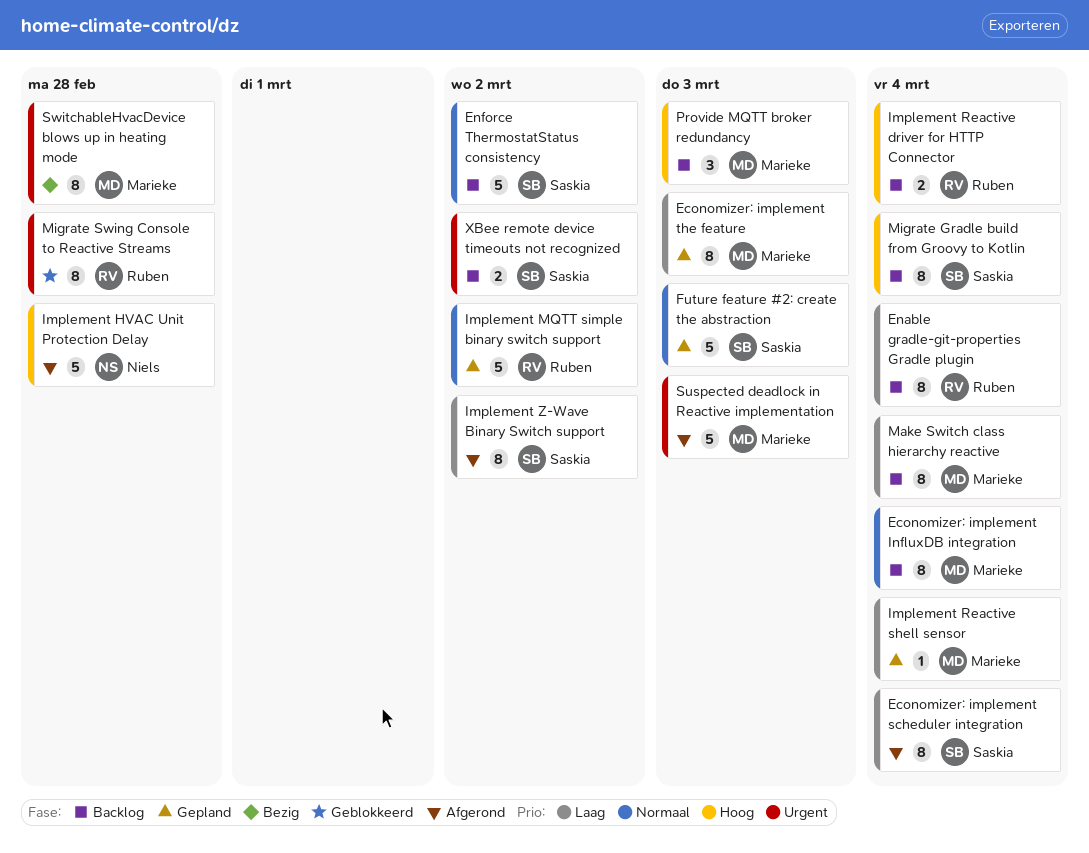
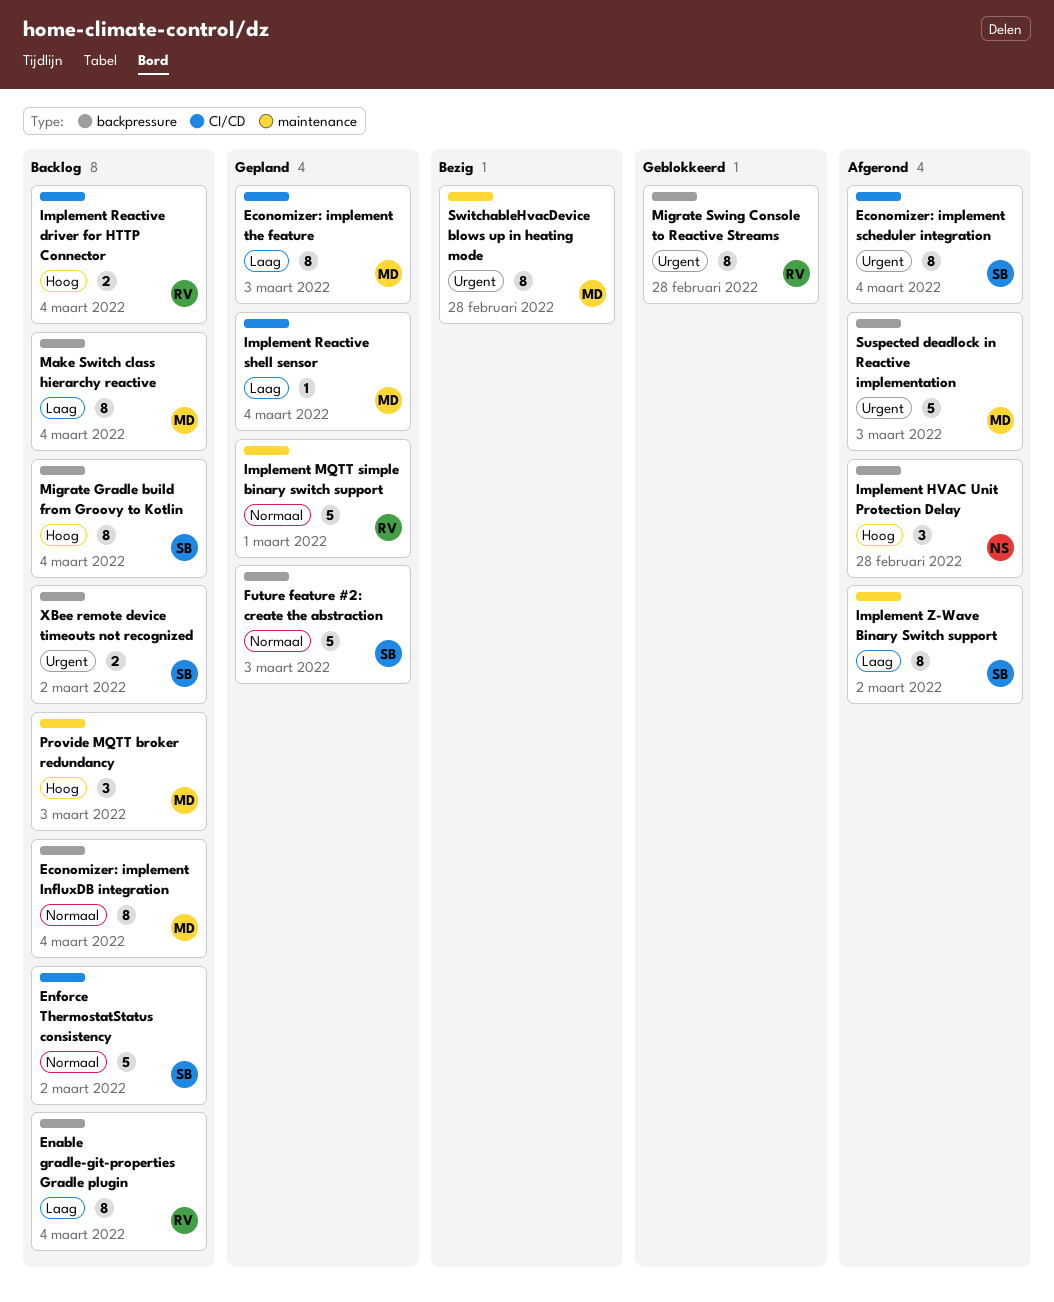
Economizer: implement scheduler integration, priority: Laag -> Urgent
Implement HVAC Unit Protection Delay, estimate: 5 -> 3
Implement MQTT simple binary switch support, due: Mar 2 -> Mar 1

